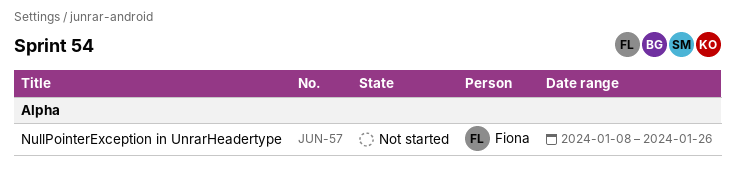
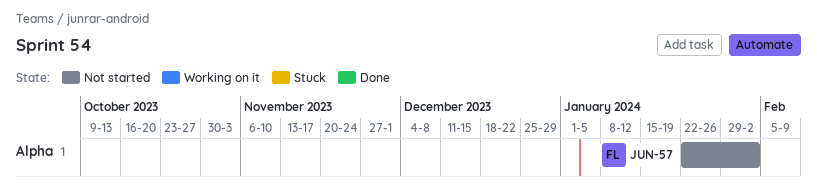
JUN-57, start: Jan 8 -> Jan 22
JUN-57, due: Jan 26 -> Feb 2

